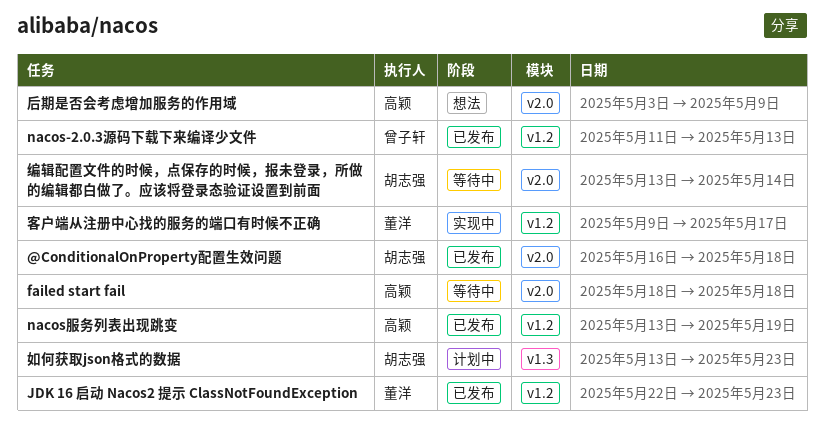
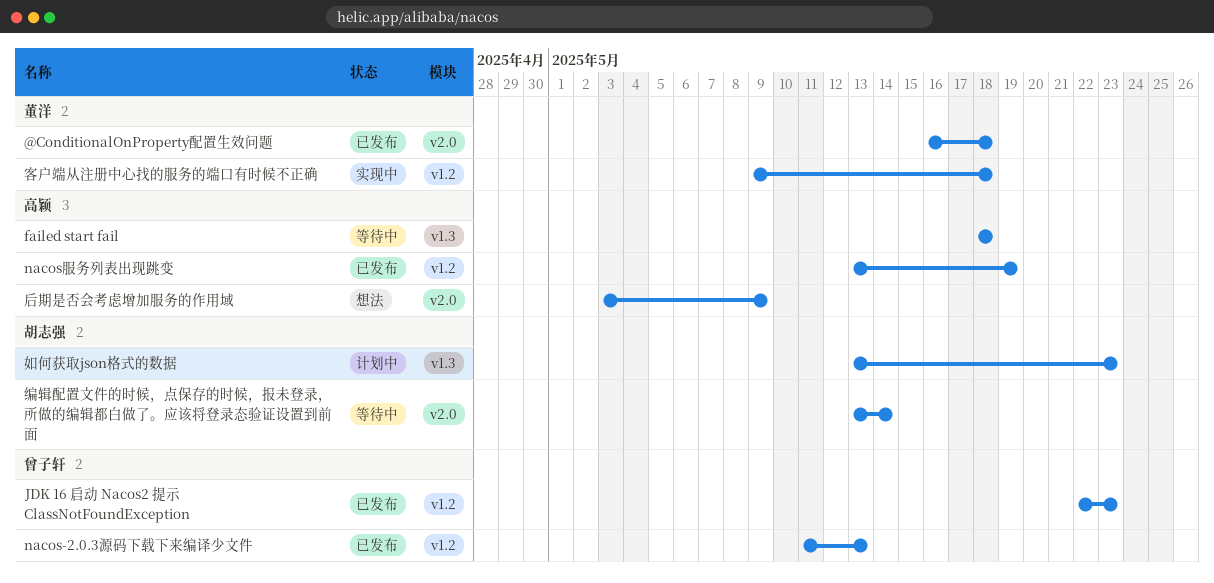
@ConditionalOnProperty配置生效问题, owner: 胡志强 -> 董洋
failed start fail, label: v2.0 -> v1.3
JDK 16 启动 Nacos2 提示 ClassNotFoundException, owner: 董洋 -> 曾子轩
客户端从注册中心找的服务的端口有时候不正确, due: May 17 -> May 18

